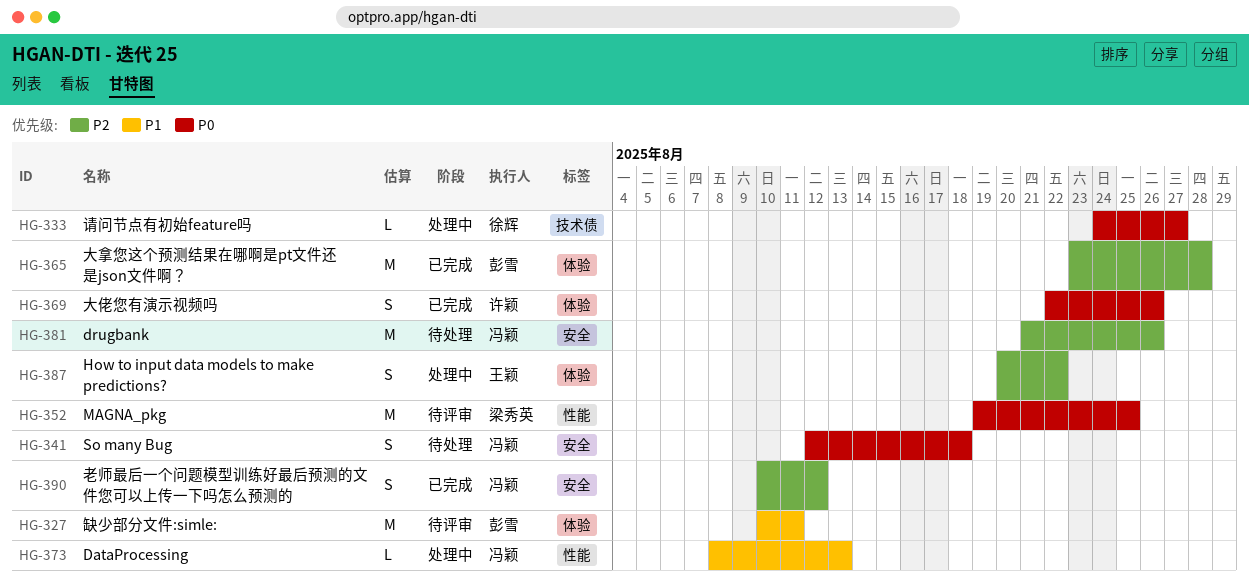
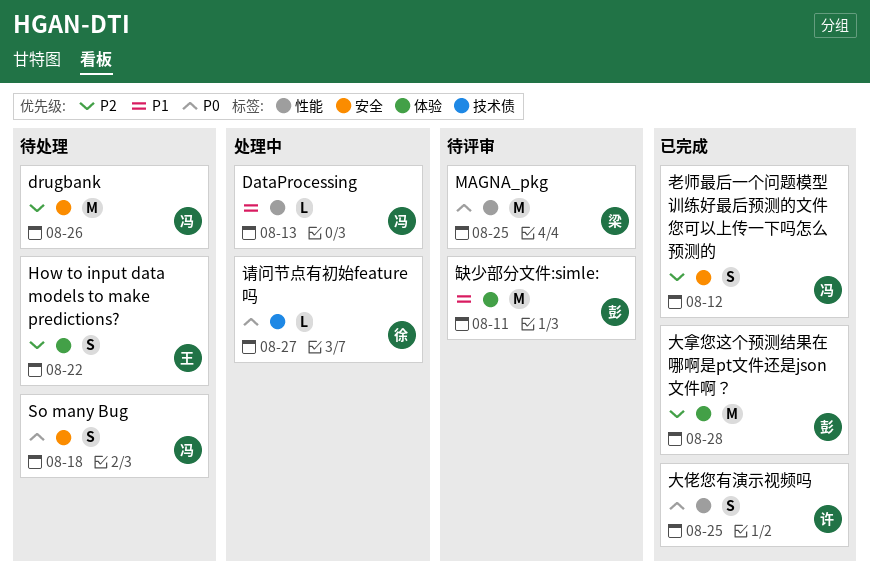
How to input data models to make predictions?, status: 处理中 -> 待处理
大佬您有演示视频吗, label: 体验 -> 性能
大佬您有演示视频吗, due: Aug 26 -> Aug 25

